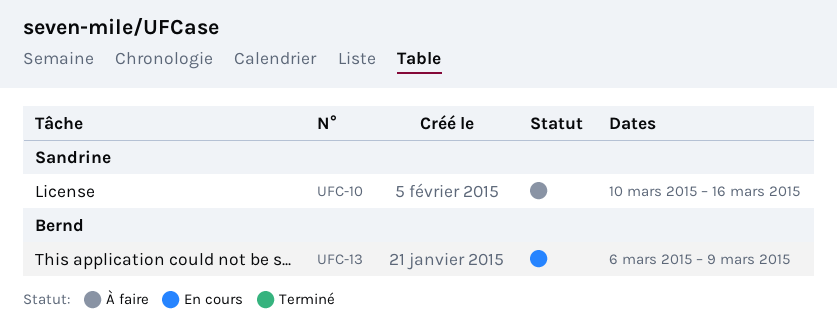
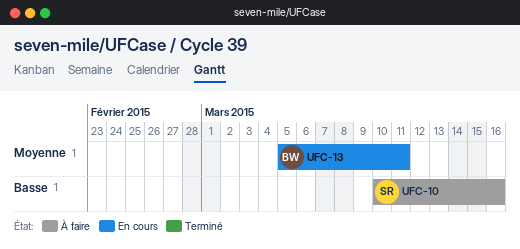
UFC-13, start: Mar 6 -> Mar 5
UFC-13, due: Mar 9 -> Mar 11

